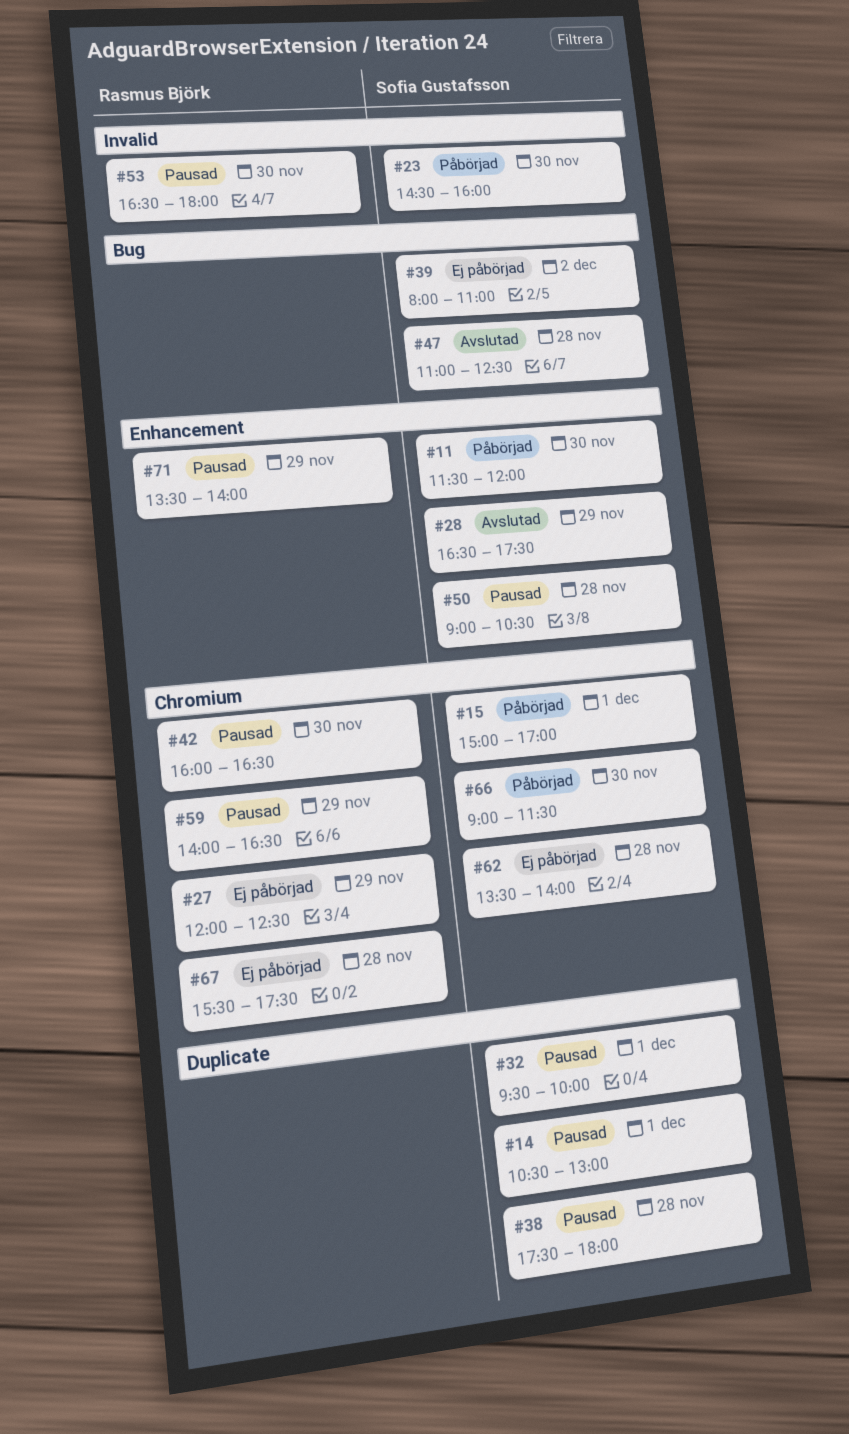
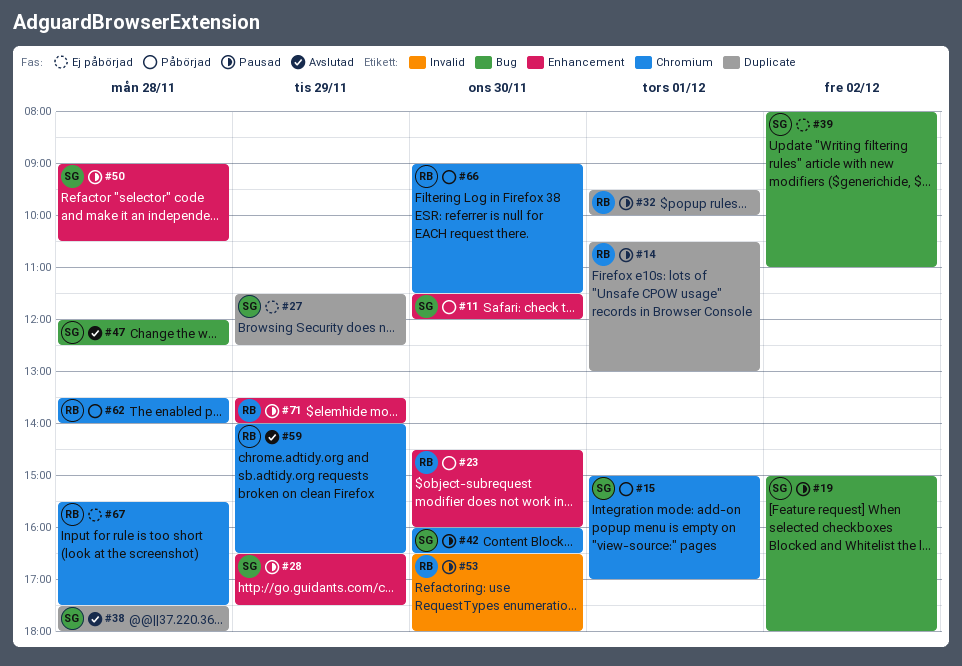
#14, owner: Sofia Gustafsson -> Rasmus Björk
#19: none -> present
#23, owner: Sofia Gustafsson -> Rasmus Björk
#23, label: Invalid -> Enhancement
#27, owner: Rasmus Björk -> Sofia Gustafsson
#27, label: Chromium -> Duplicate
#27, begins: 12:00 -> 11:30
#28, status: Avslutad -> Pausad
#32, owner: Sofia Gustafsson -> Rasmus Björk
#38, status: Pausad -> Avslutad
#42, owner: Rasmus Björk -> Sofia Gustafsson
#47, begins: 11:00 -> 12:00
#59, status: Pausad -> Avslutad
#62, status: Ej påbörjad -> Påbörjad
#62, owner: Sofia Gustafsson -> Rasmus Björk
#66, owner: Sofia Gustafsson -> Rasmus Björk

